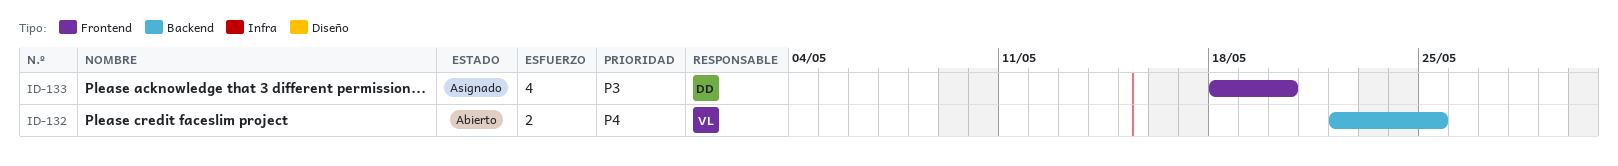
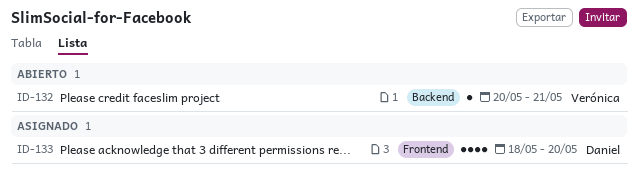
ID-132, estimate: 2 -> 1
ID-132, start: May 22 -> May 20
ID-132, due: May 25 -> May 21

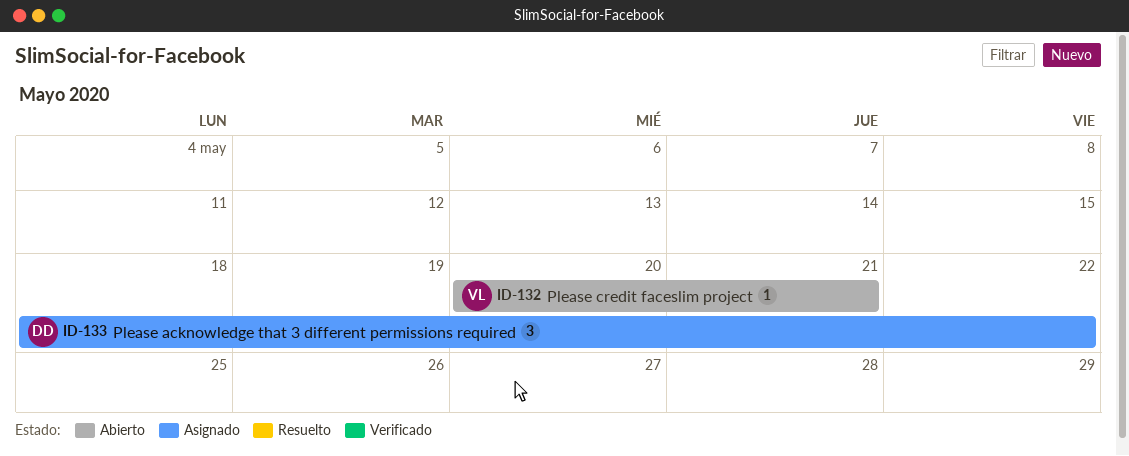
ID-133, estimate: 4 -> 3
ID-133, due: May 20 -> May 22

